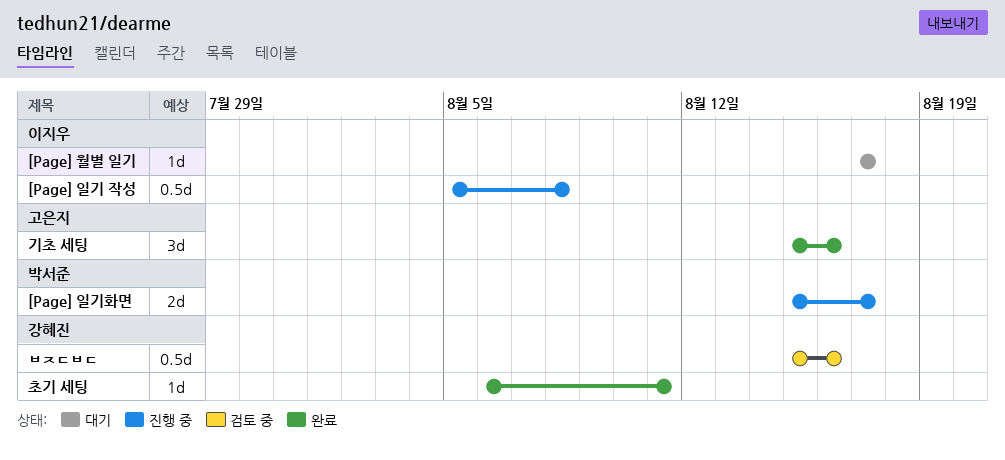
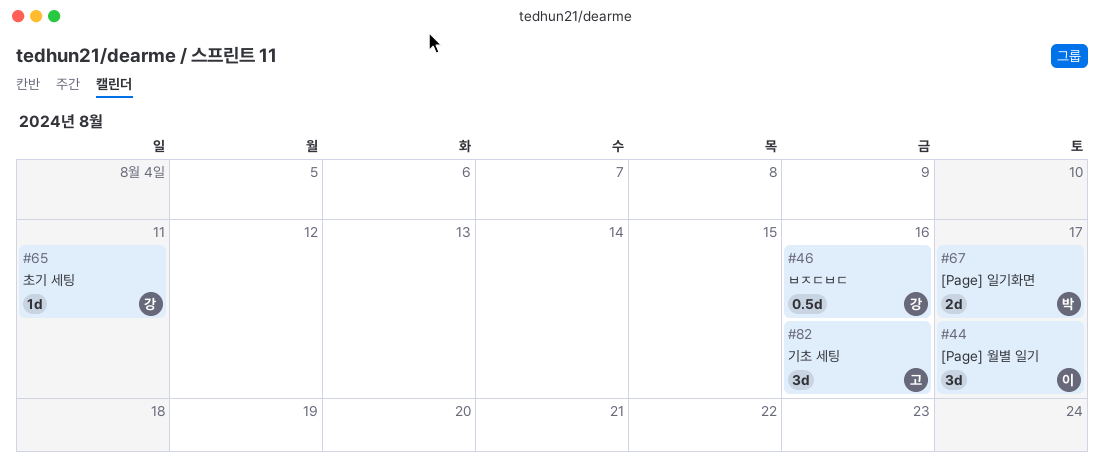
[Page] 월별 일기, estimate: 1d -> 3d
[Page] 일기 작성: present -> none

